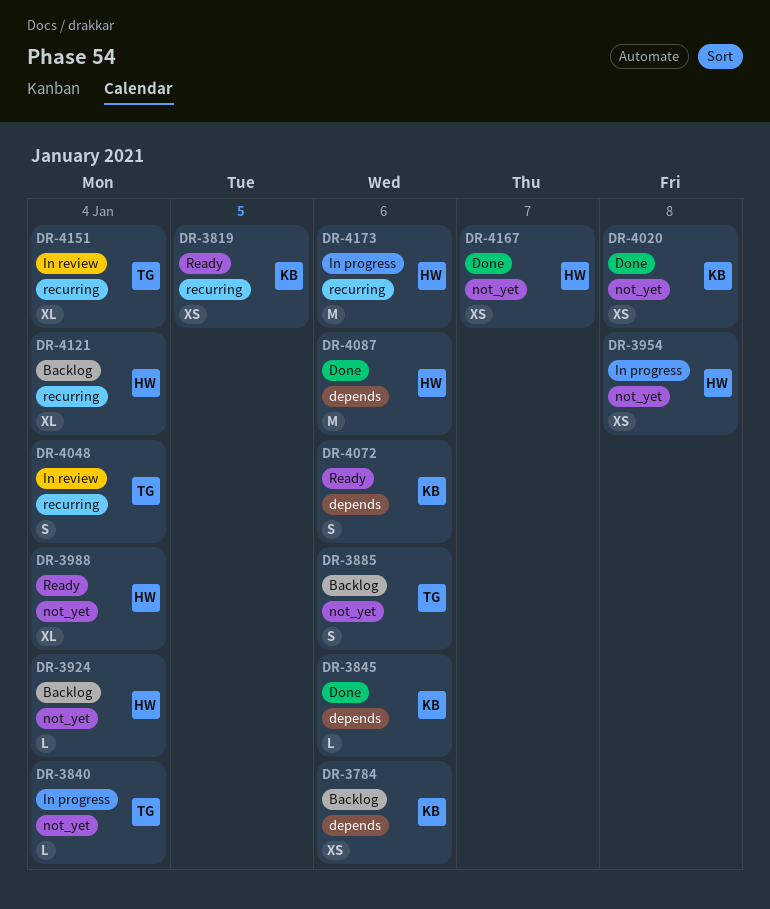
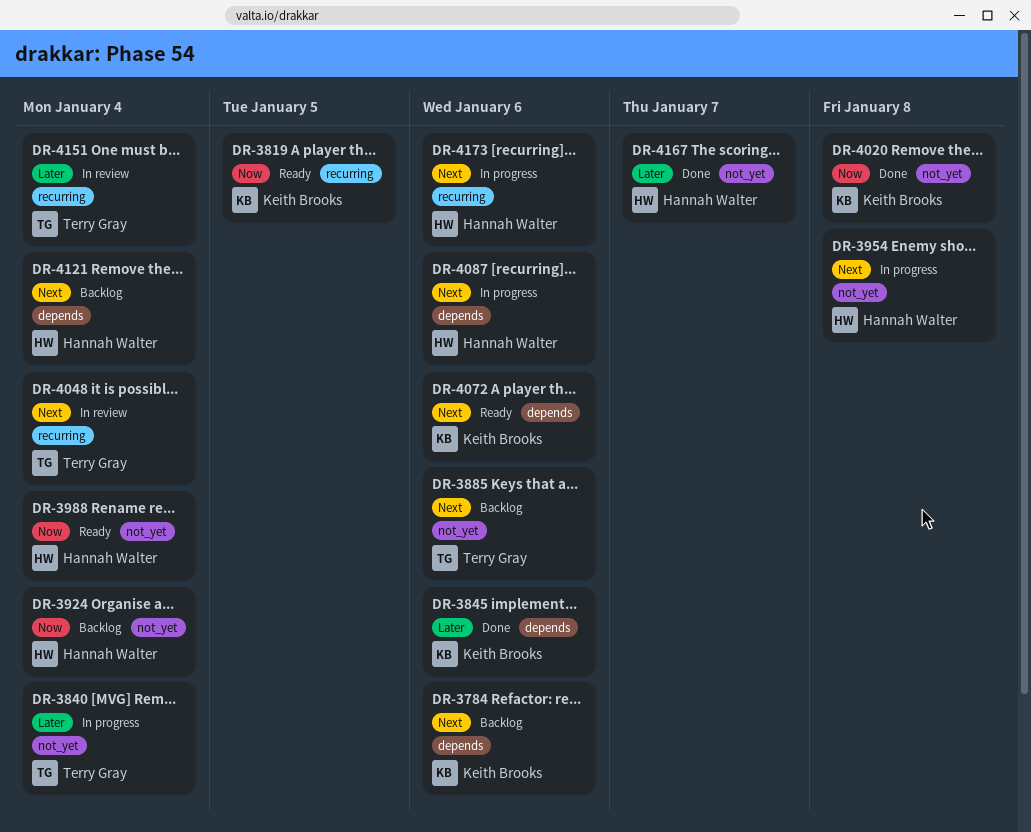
DR-4087, status: Done -> In progress
DR-4121, label: recurring -> depends

